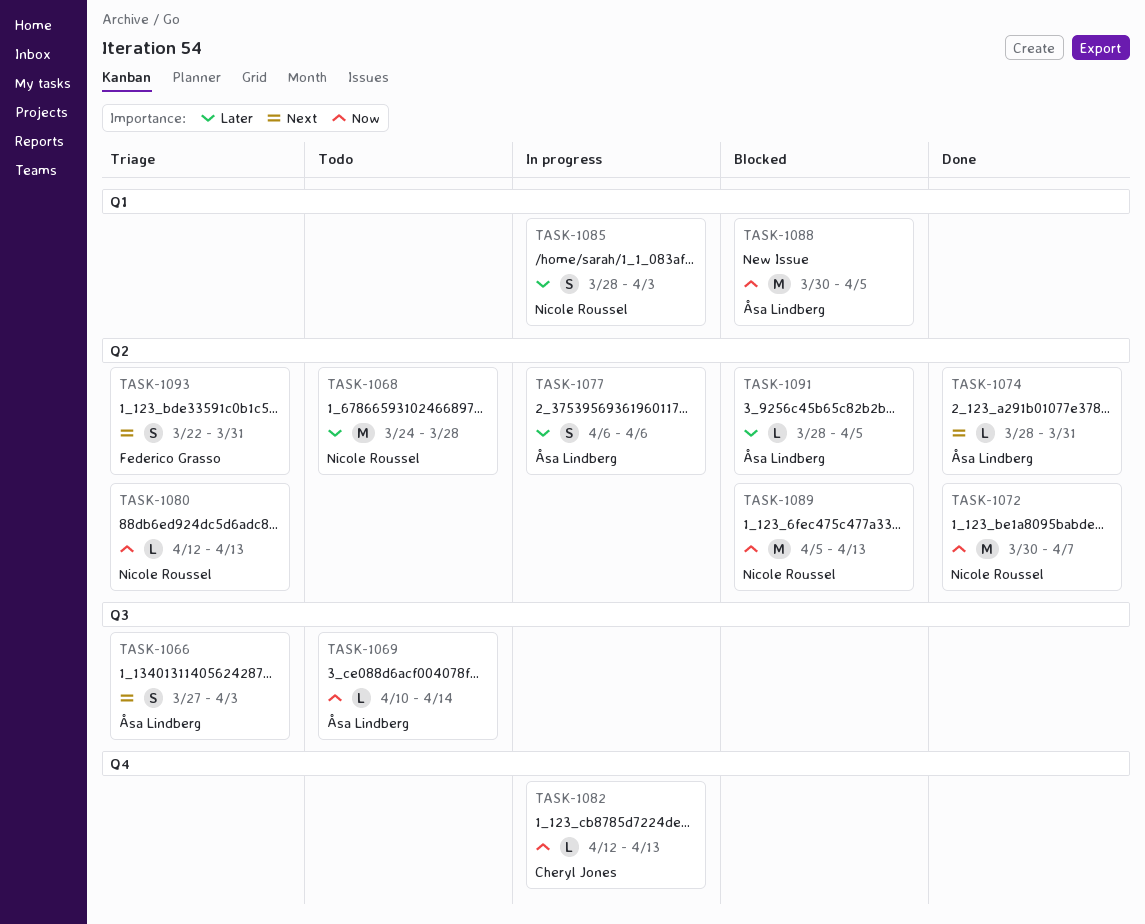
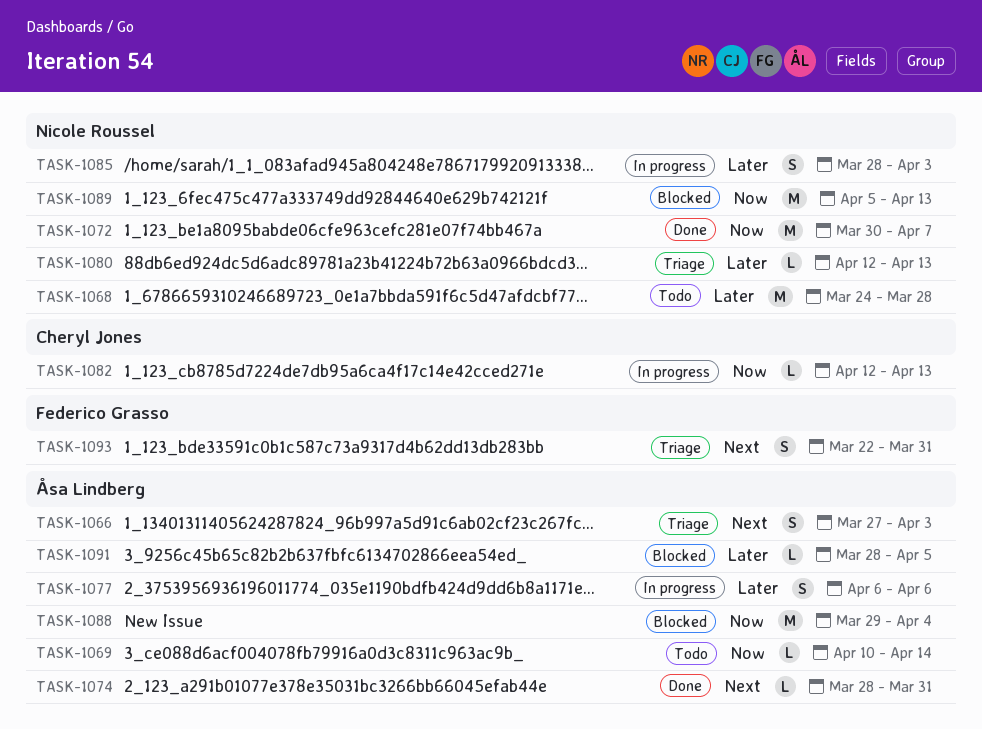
TASK-1080, priority: Now -> Later
TASK-1088, start: Mar 30 -> Mar 29
TASK-1088, due: Apr 5 -> Apr 4

